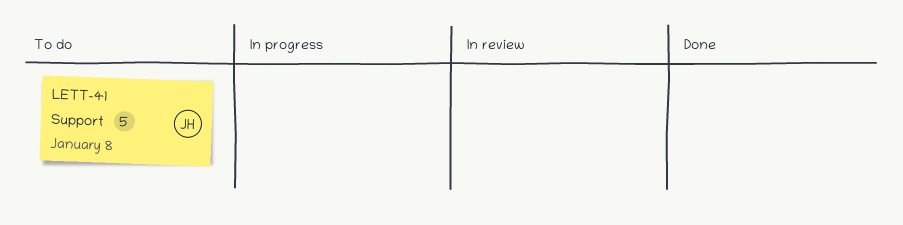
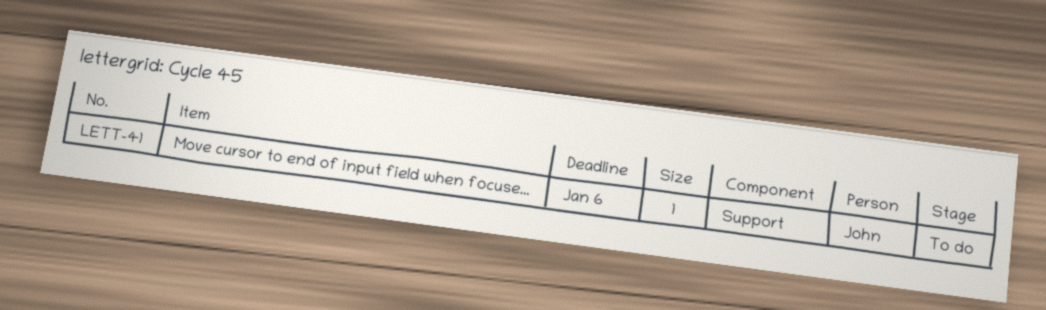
LETT-41, estimate: 5 -> 1
LETT-41, due: Jan 8 -> Jan 6

